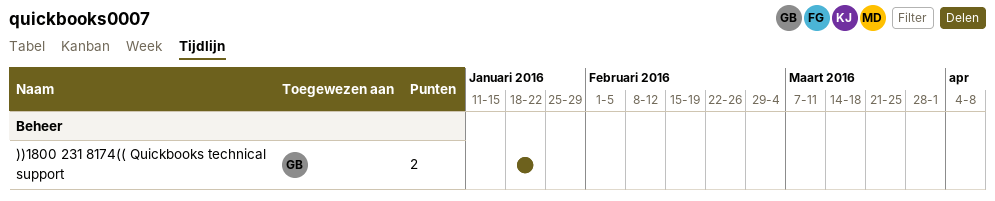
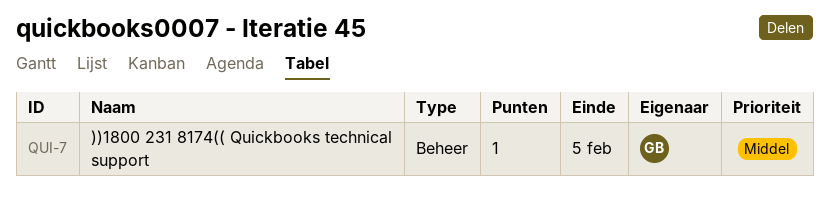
))1800 231 8174(( Quickbooks technical support, estimate: 2 -> 1
))1800 231 8174(( Quickbooks technical support, due: Jan 22 -> Feb 5

